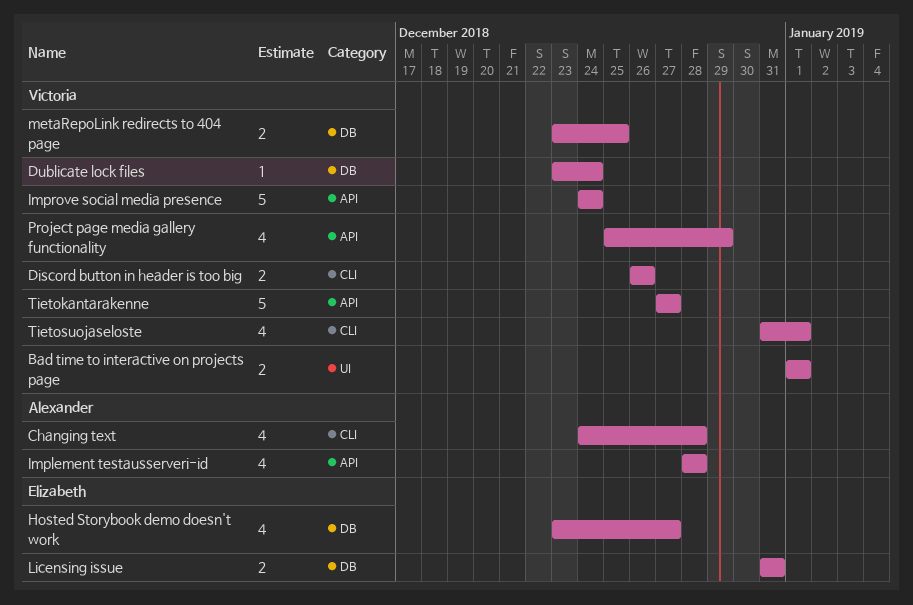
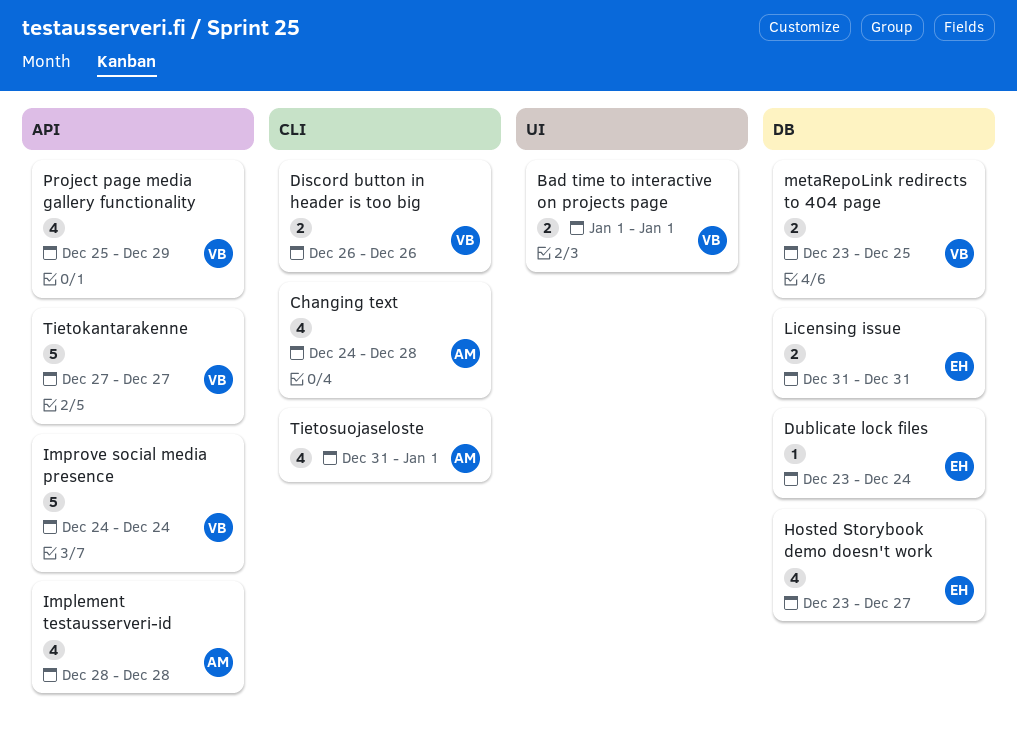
Dublicate lock files, owner: Victoria -> Elizabeth
Tietosuojaseloste, owner: Victoria -> Alexander

